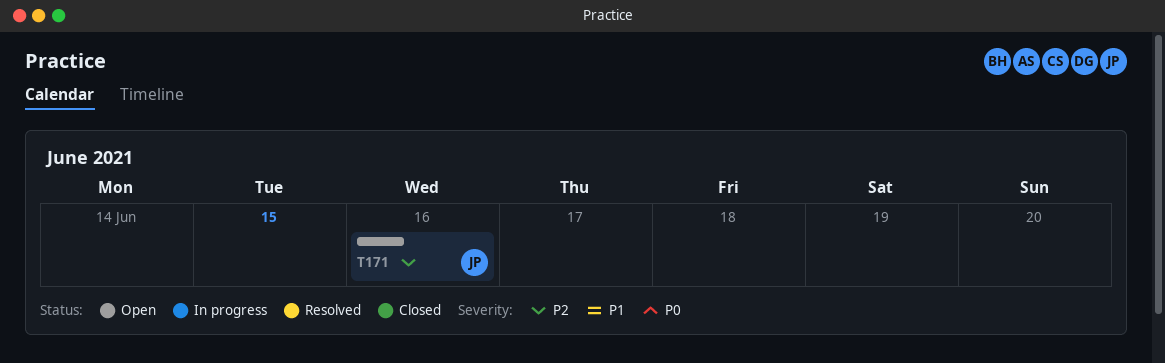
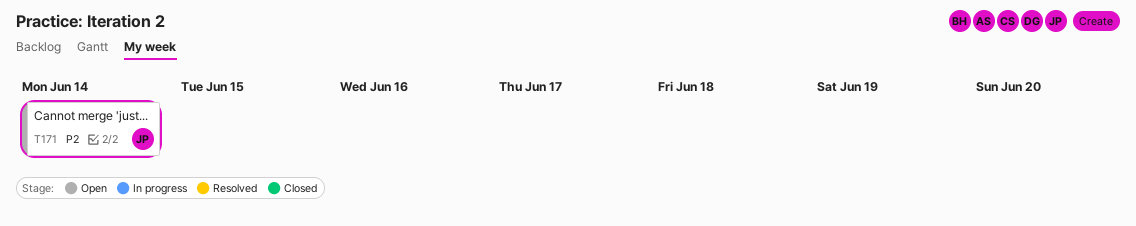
T171, due: Jun 16 -> Jun 14

